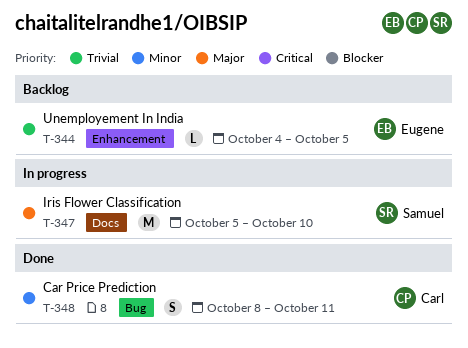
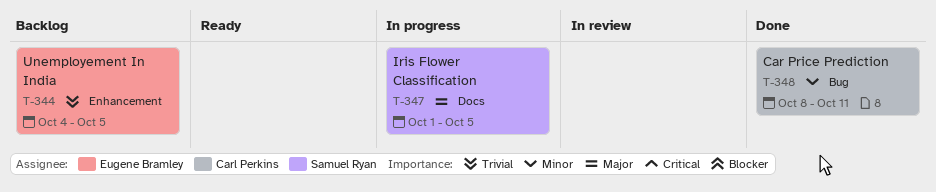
T-347, start: Oct 5 -> Oct 1
T-347, due: Oct 10 -> Oct 5

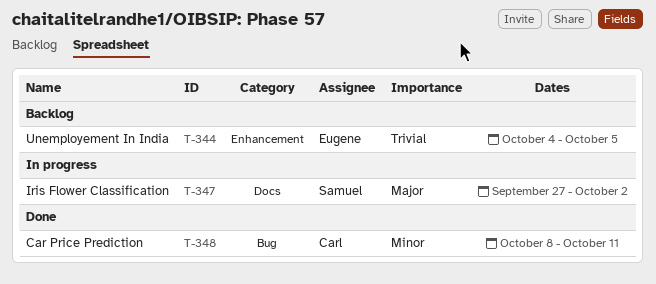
T-347, start: Oct 1 -> Sep 27
T-347, due: Oct 5 -> Oct 2

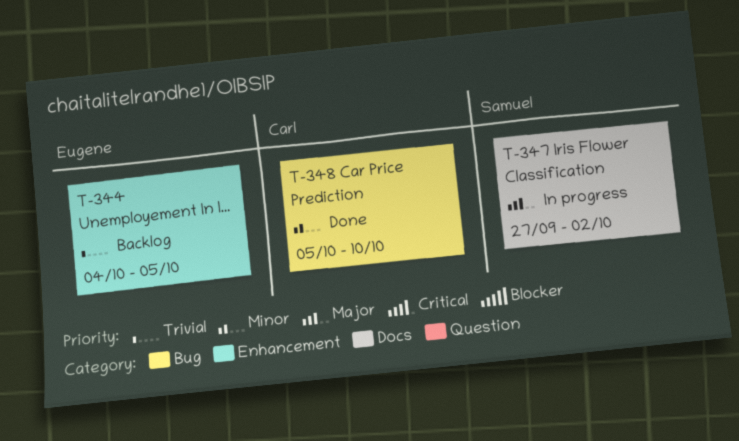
T-348, start: Oct 8 -> Oct 5
T-348, due: Oct 11 -> Oct 10

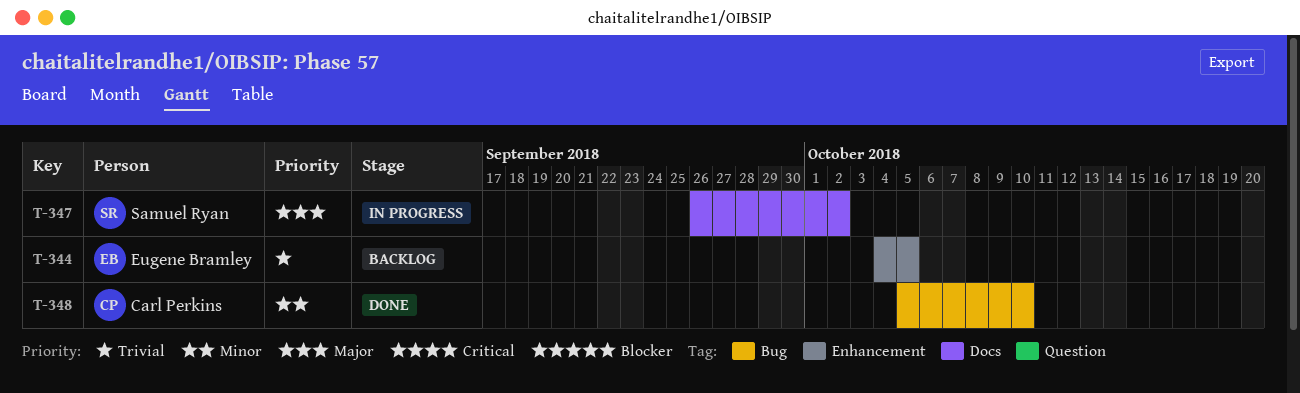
T-347, start: Sep 27 -> Sep 26

